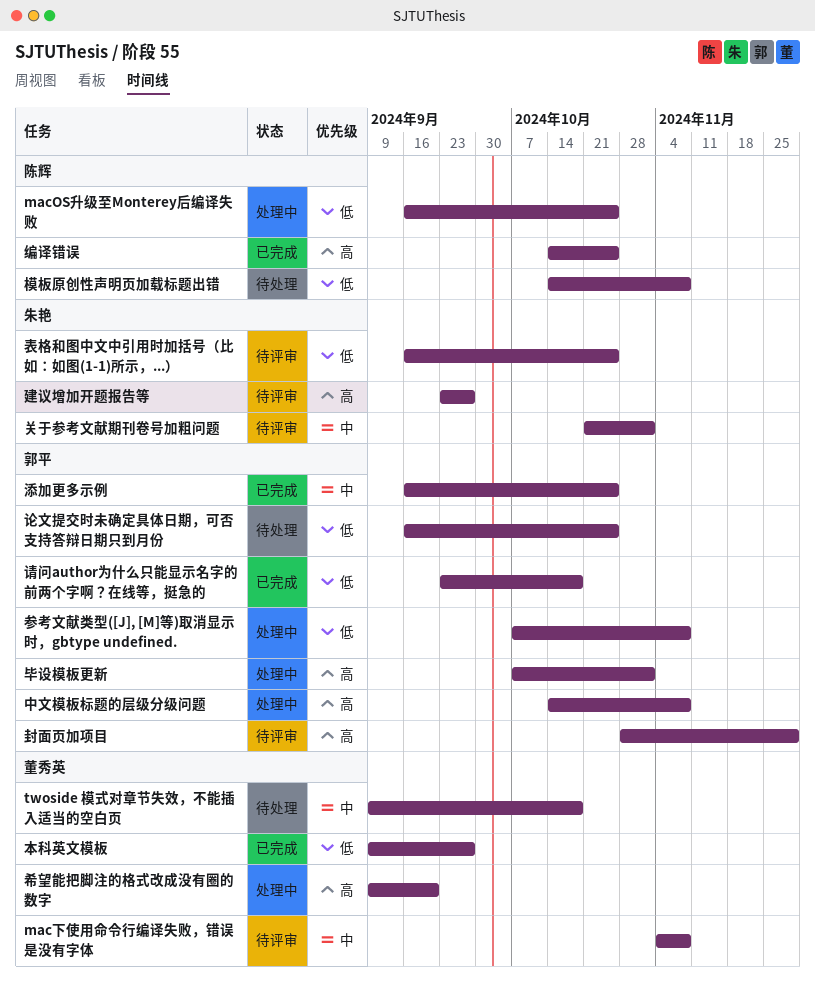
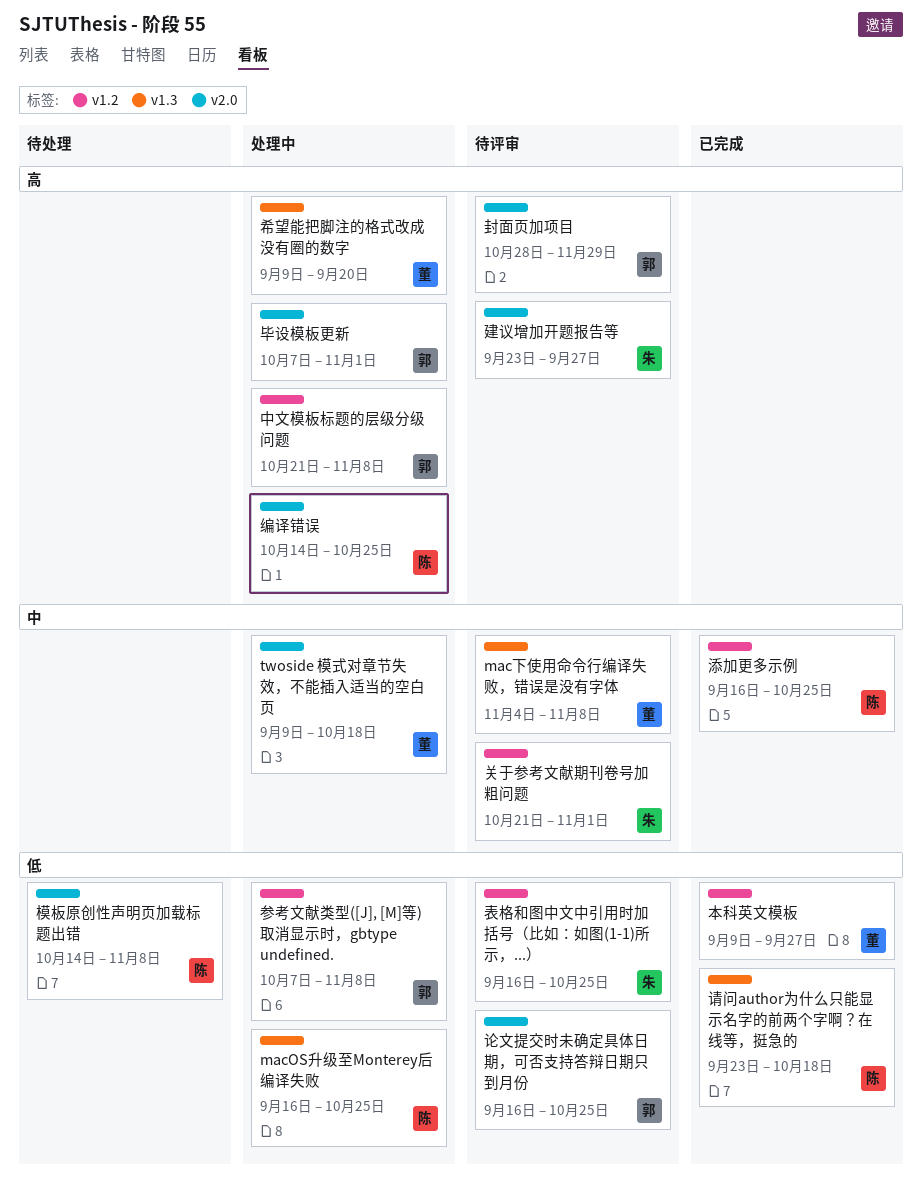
twoside 模式对章节失效，不能插入适当的空白页, status: 待处理 -> 处理中
中文模板标题的层级分级问题, start: Oct 14 -> Oct 21
添加更多示例, owner: 郭平 -> 陈辉
编译错误, status: 已完成 -> 处理中
论文提交时未确定具体日期，可否支持答辩日期只到月份, status: 待处理 -> 待评审
请问author为什么只能显示名字的前两个字啊？在线等，挺急的, owner: 郭平 -> 陈辉

